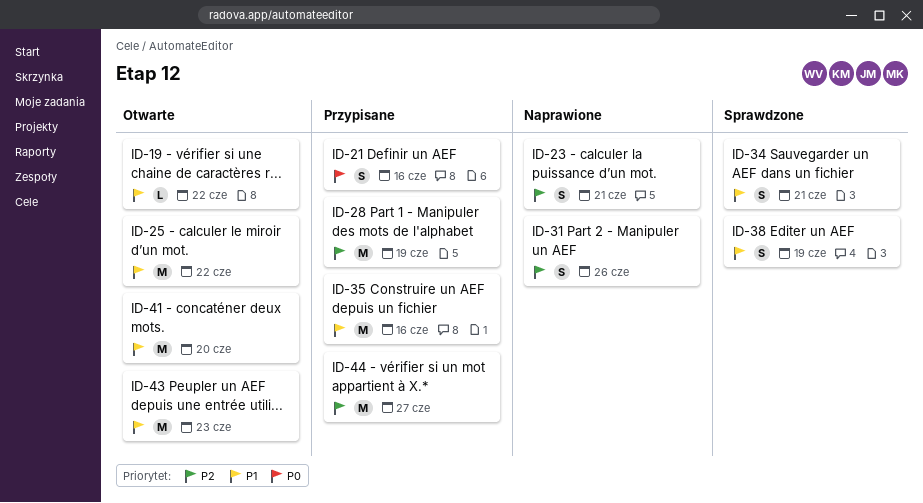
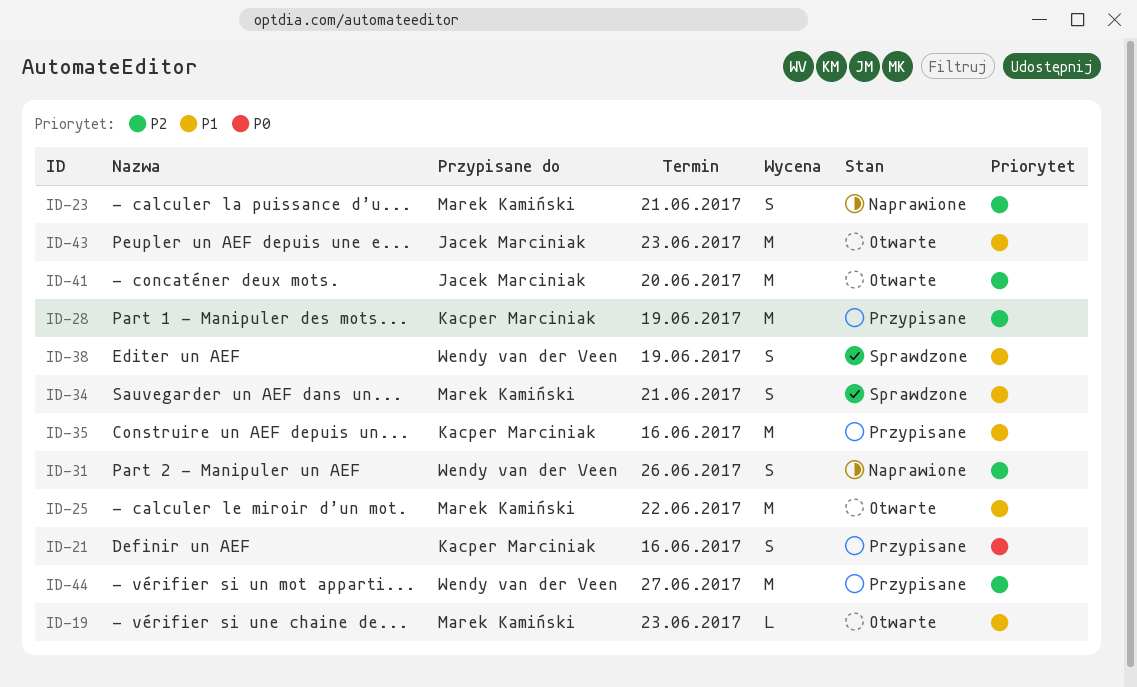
ID-19, due: Jun 22 -> Jun 23
ID-41, priority: P1 -> P2

